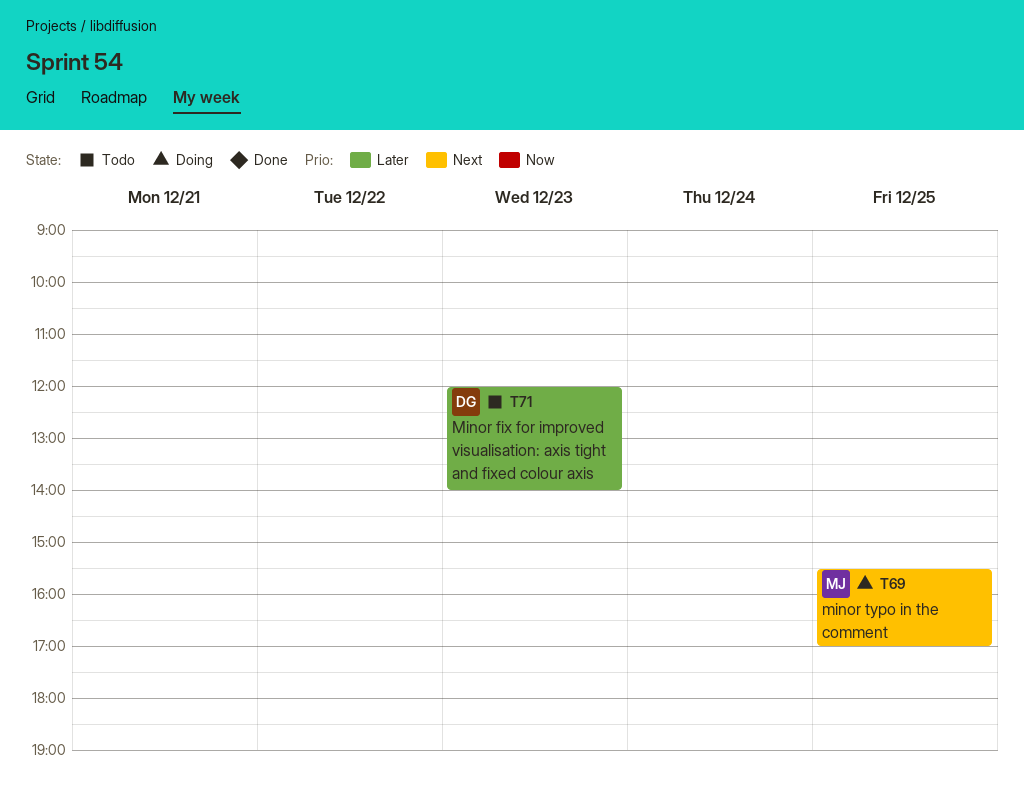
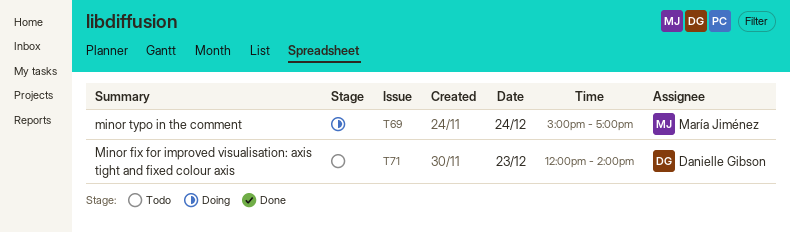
T69, day: Dec 25 -> Dec 24
T69, begins: 15:30 -> 15:00

